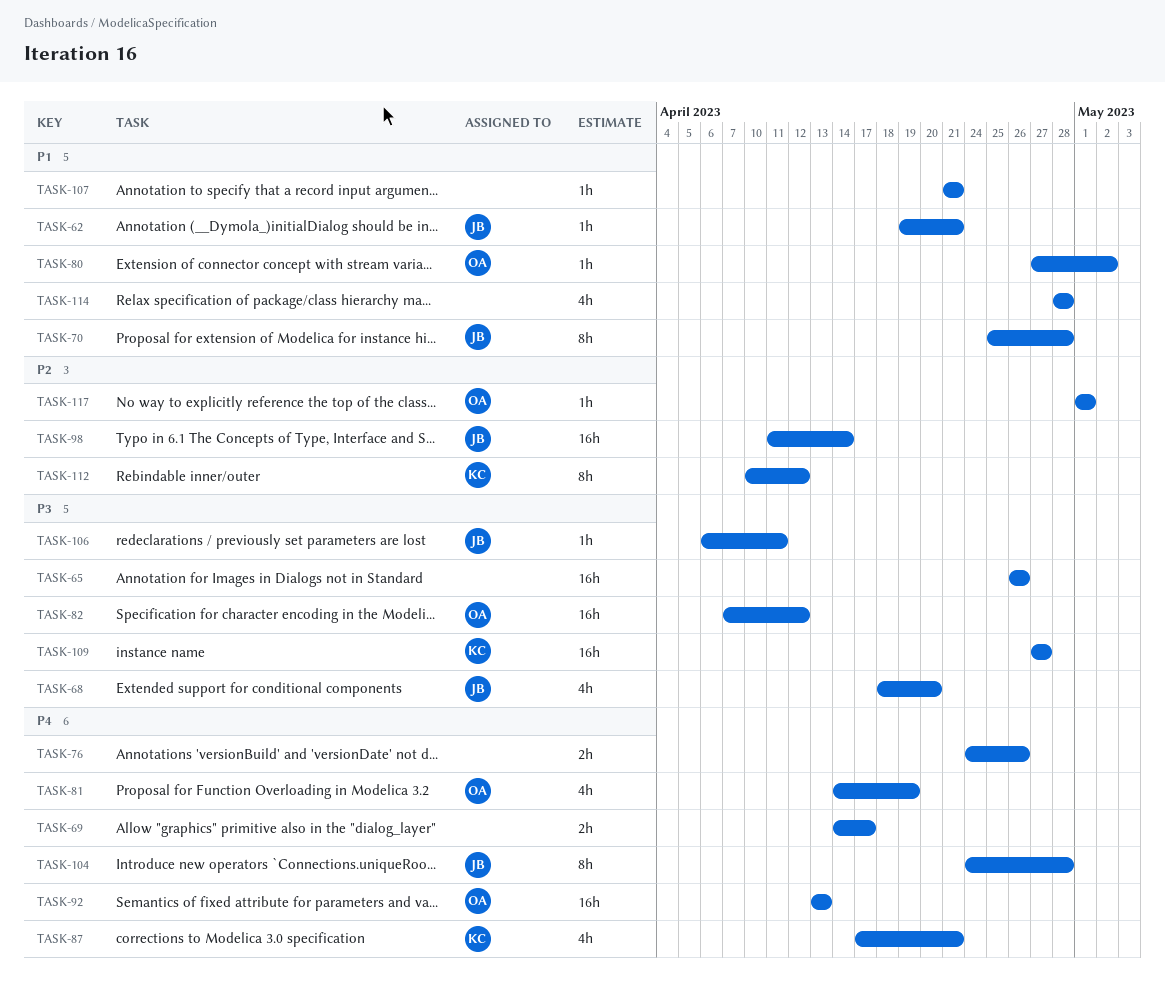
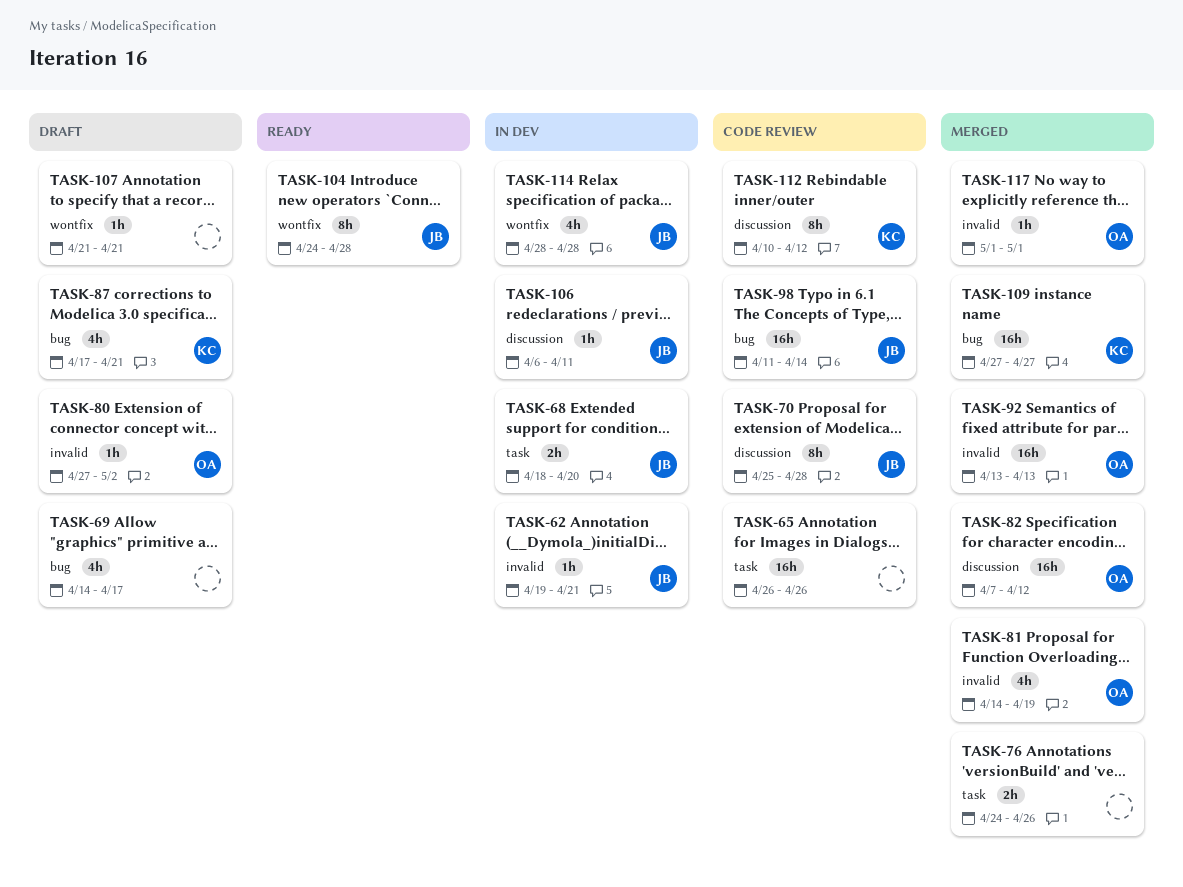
TASK-68, estimate: 4h -> 2h
TASK-69, estimate: 2h -> 4h
TASK-114, owner: none -> JB

